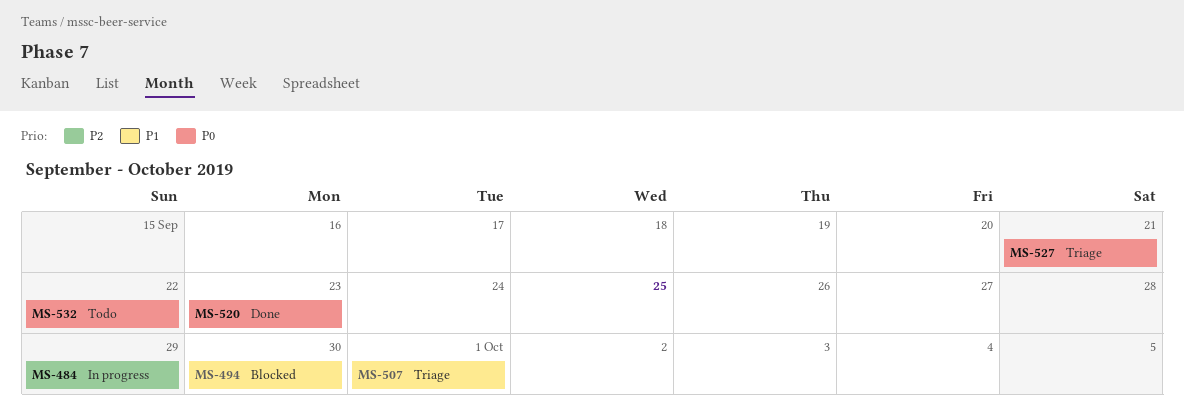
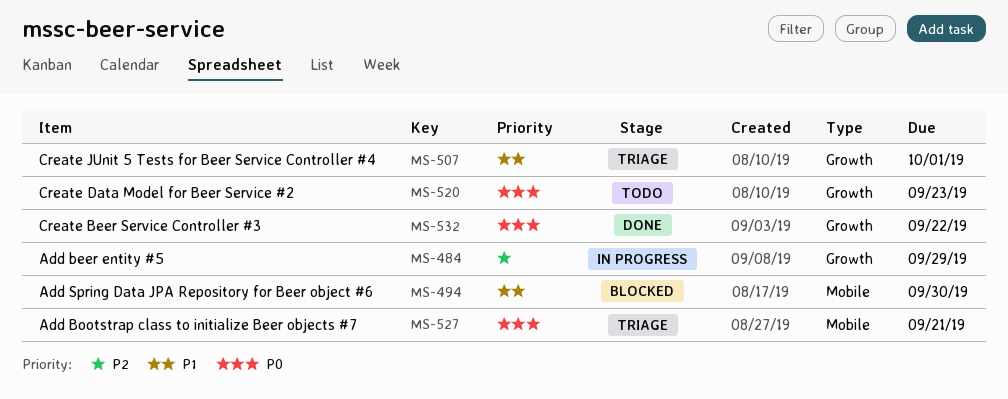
MS-520, status: Done -> Todo
MS-532, status: Todo -> Done

